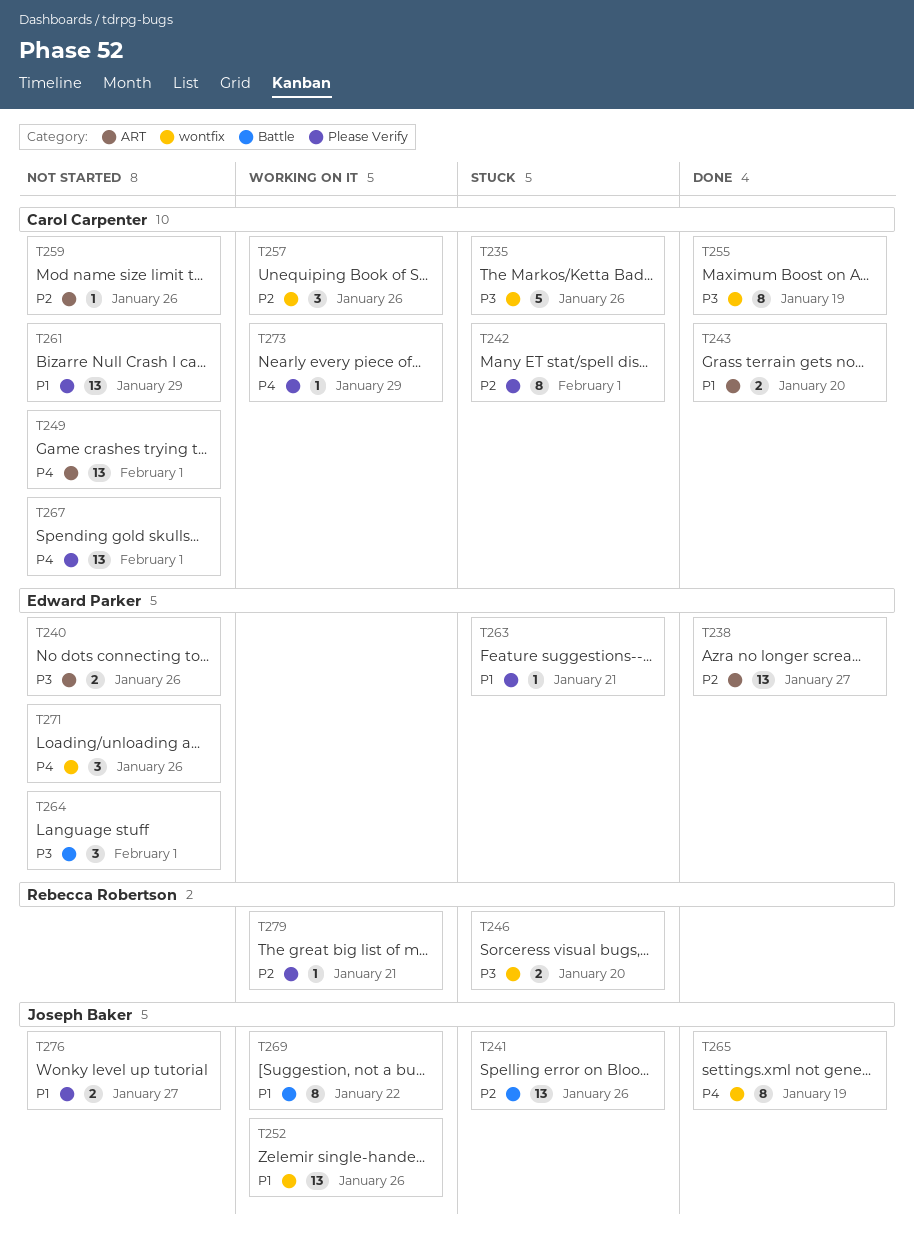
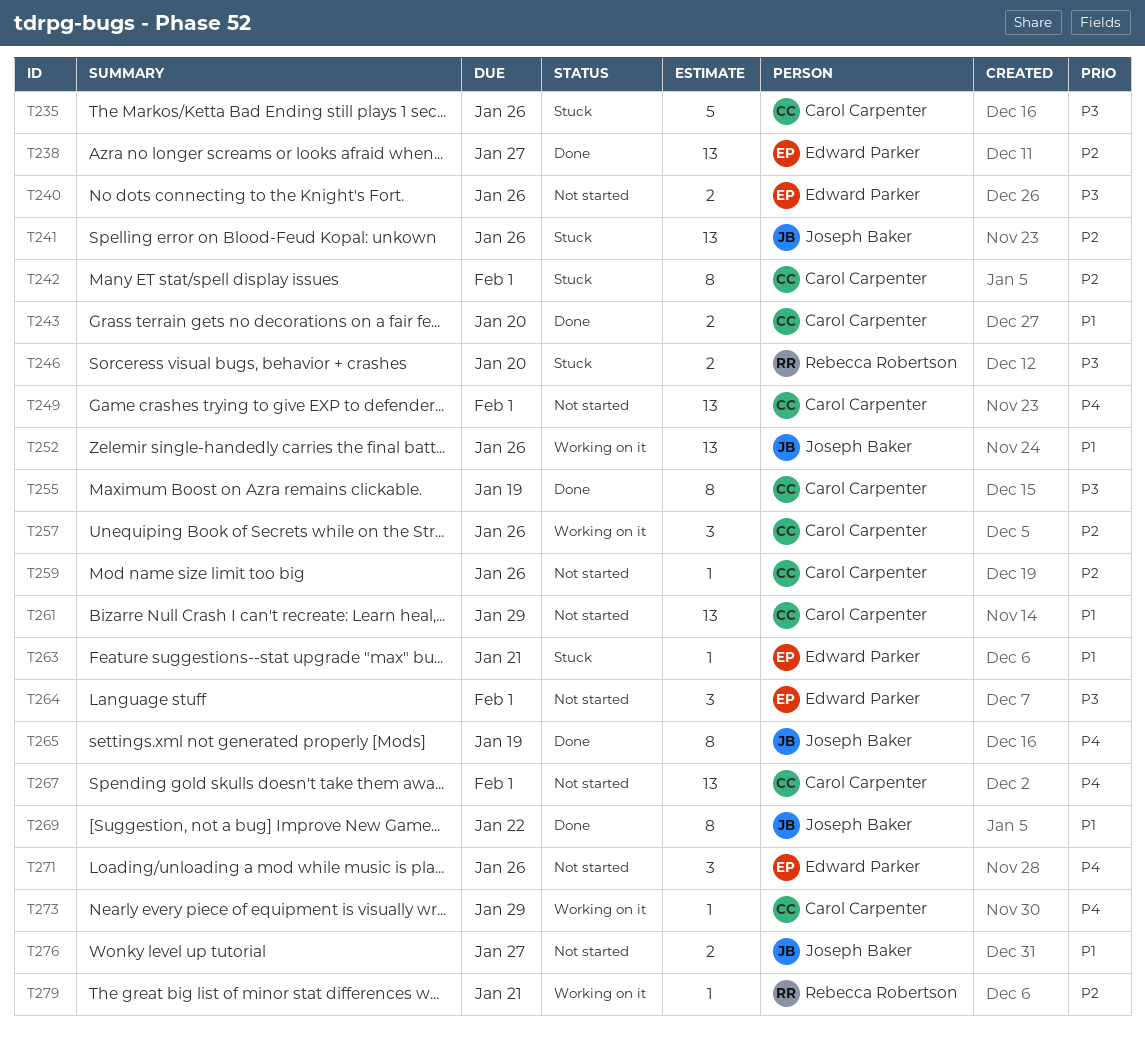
T269, status: Working on it -> Done

